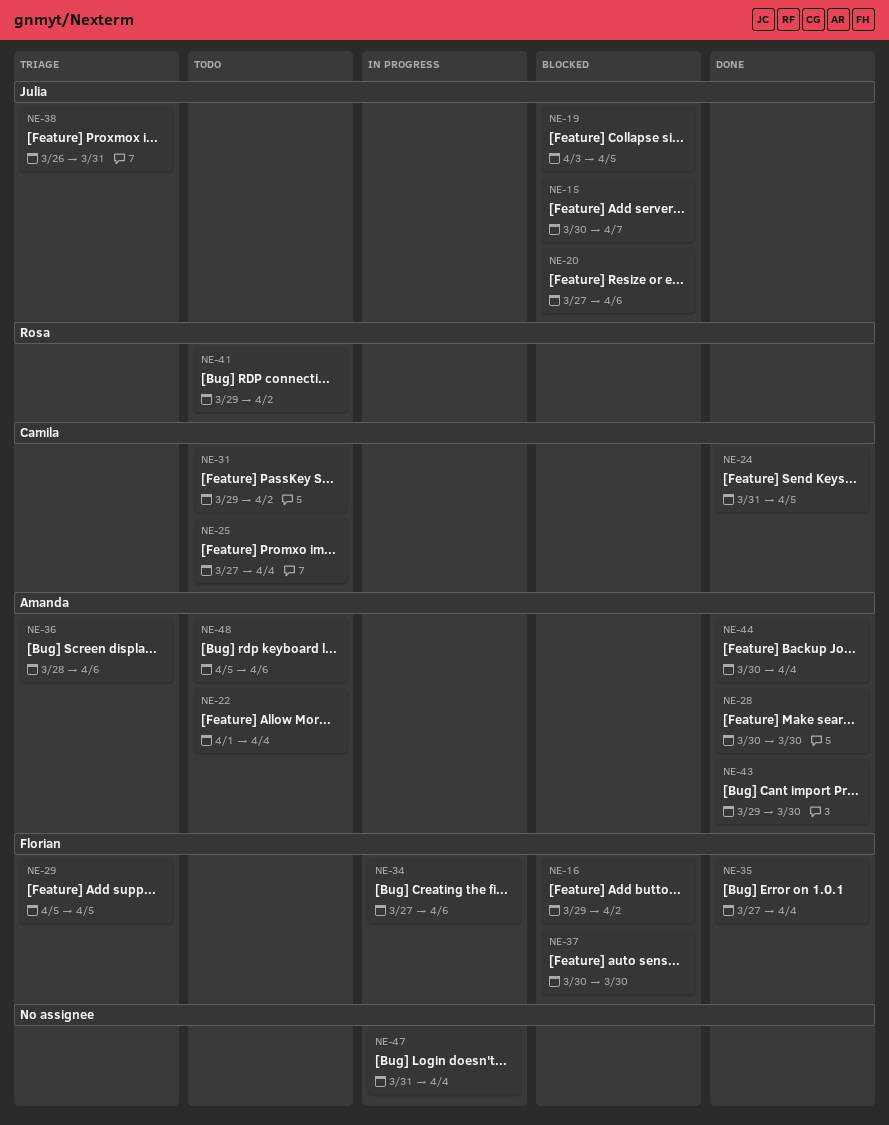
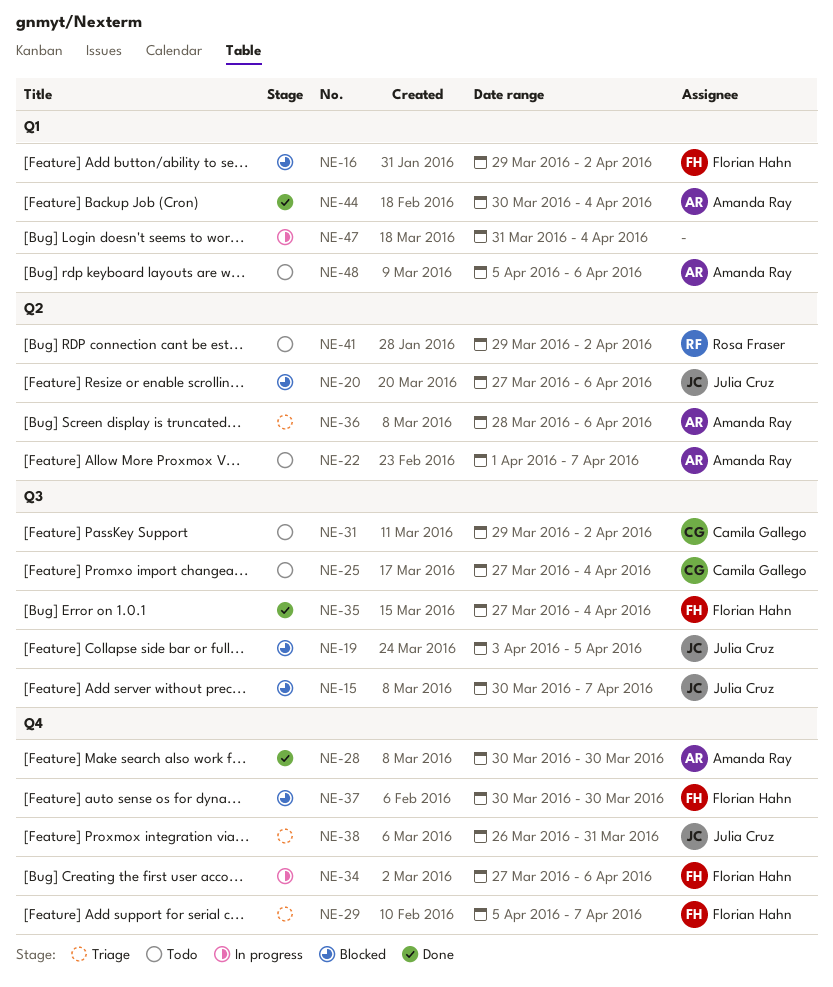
NE-22, due: Apr 4 -> Apr 7
NE-24: present -> none
NE-29, due: Apr 5 -> Apr 7
NE-43: present -> none

